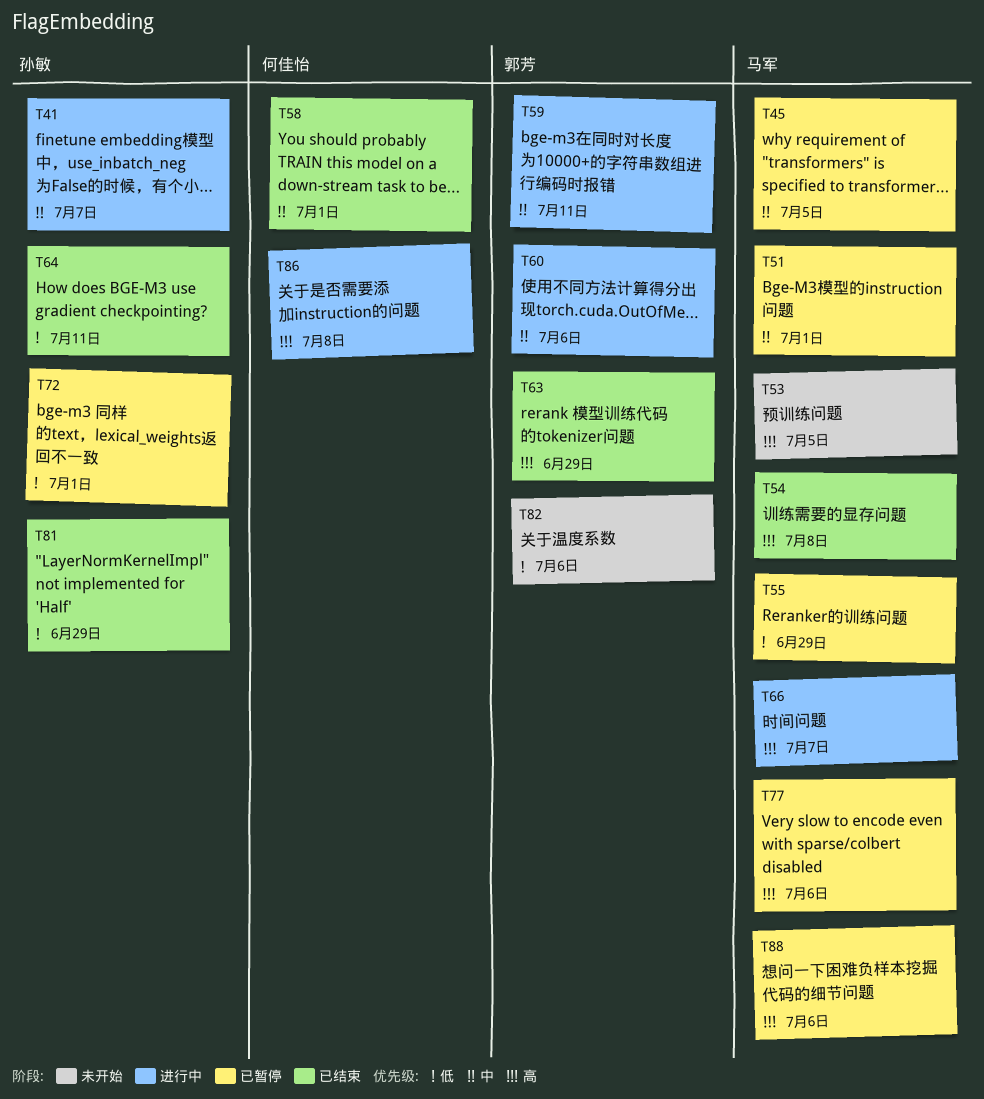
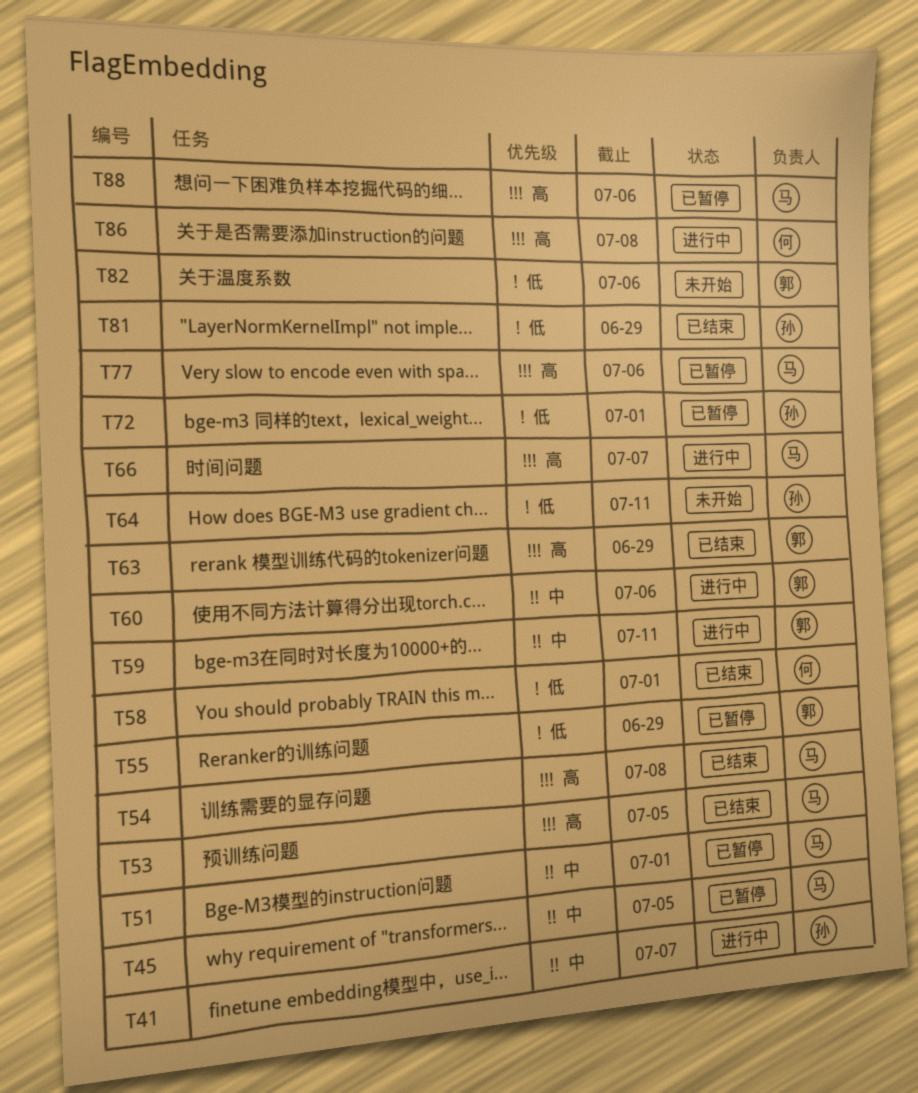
T53, status: 未开始 -> 已结束
T55, owner: 马军 -> 郭芳
T58, priority: 中 -> 低
T64, status: 已结束 -> 未开始

